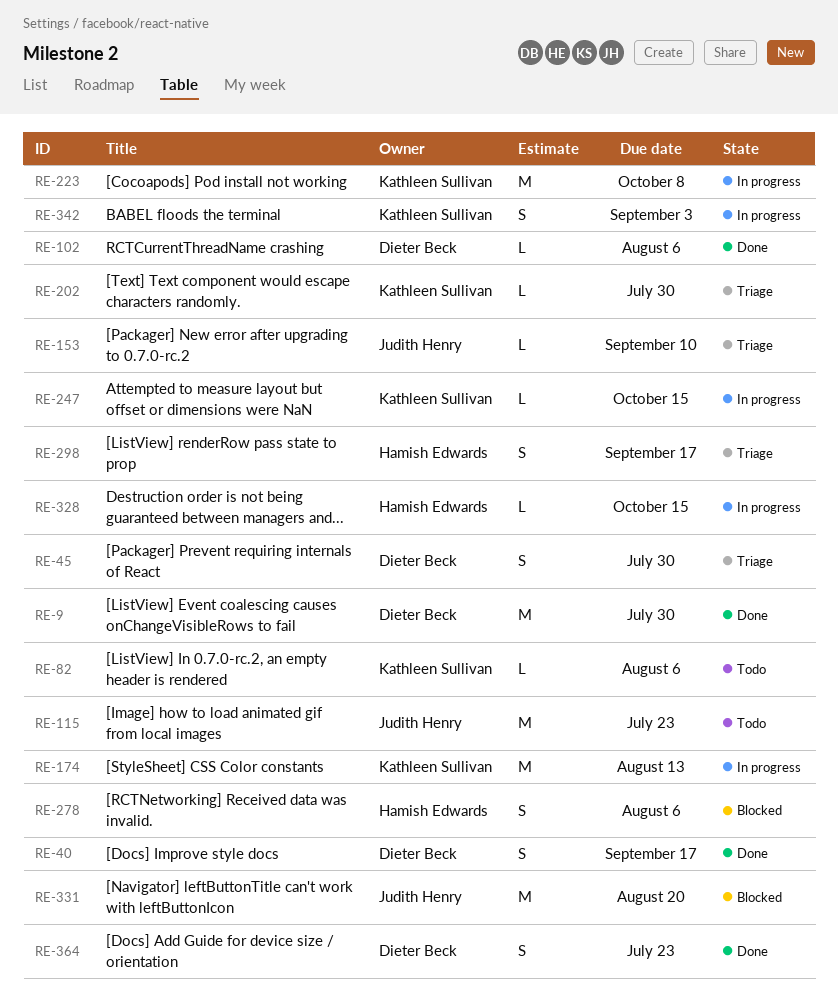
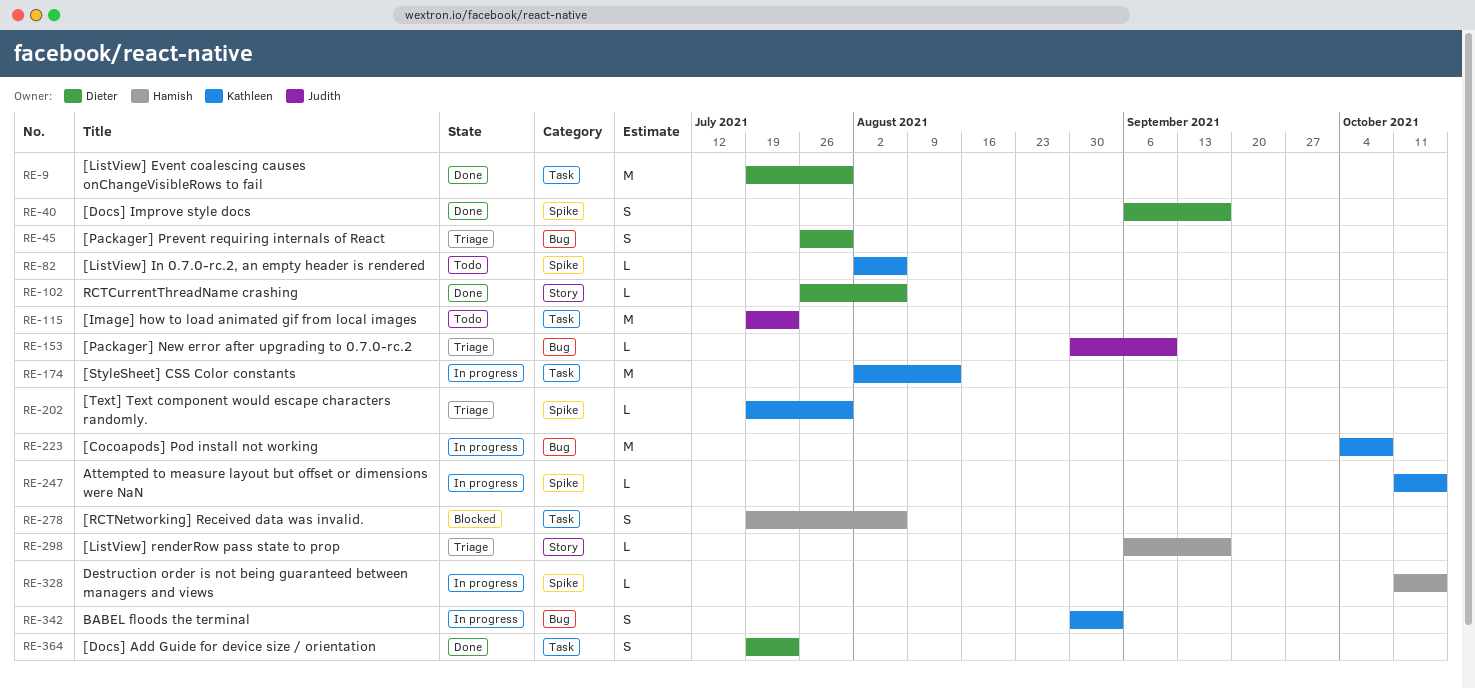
RE-298, estimate: S -> L
RE-331: present -> none

